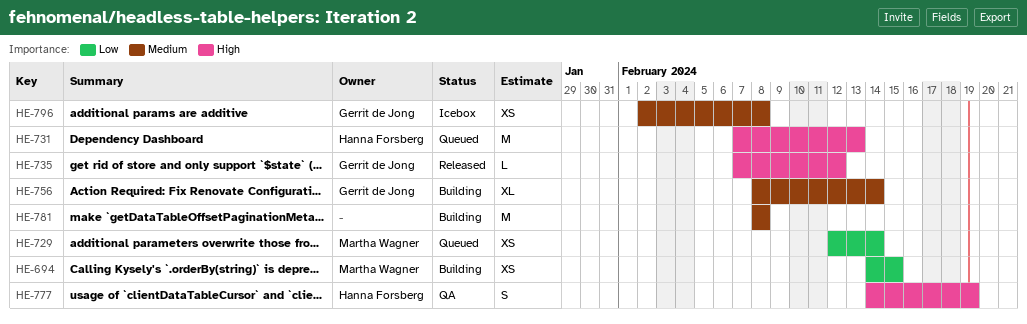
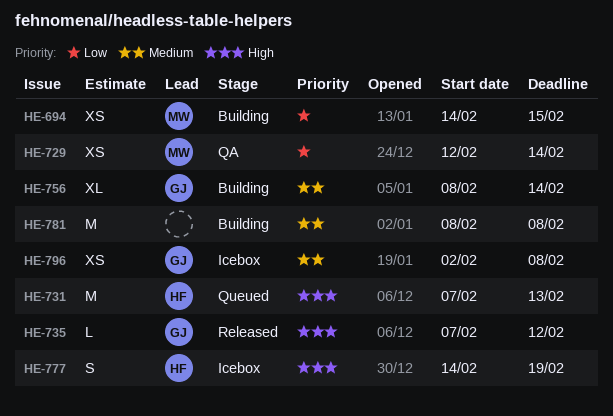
HE-729, status: Queued -> QA
HE-777, status: QA -> Icebox

